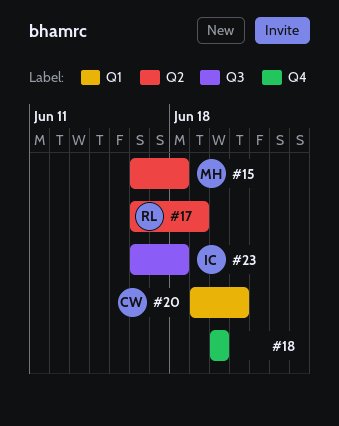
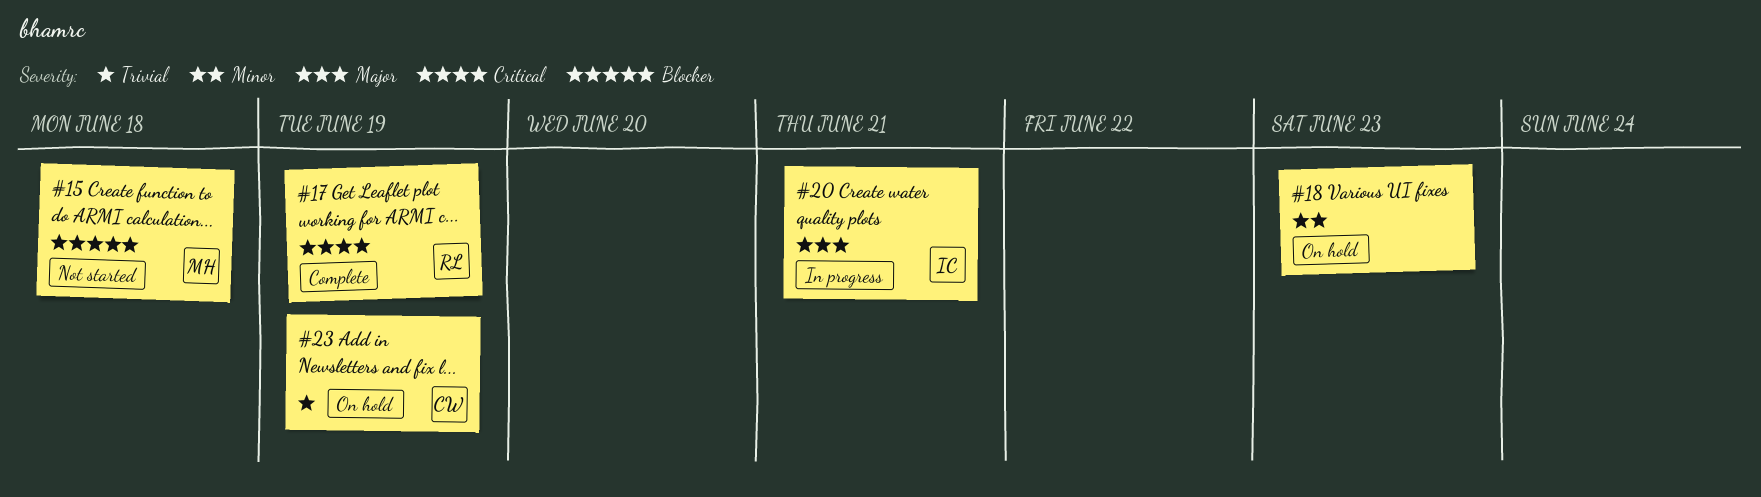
#18, due: Jun 20 -> Jun 23
#20, owner: CW -> IC
#23, owner: IC -> CW
#23, due: Jun 18 -> Jun 19

